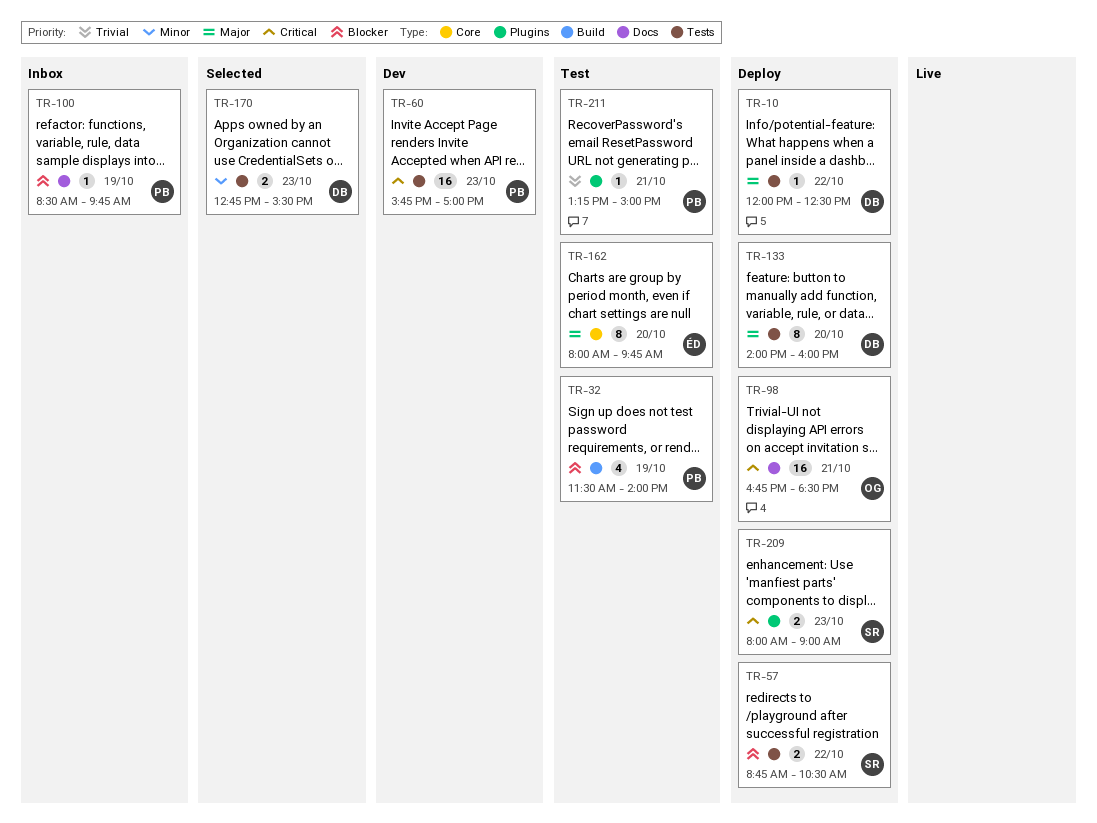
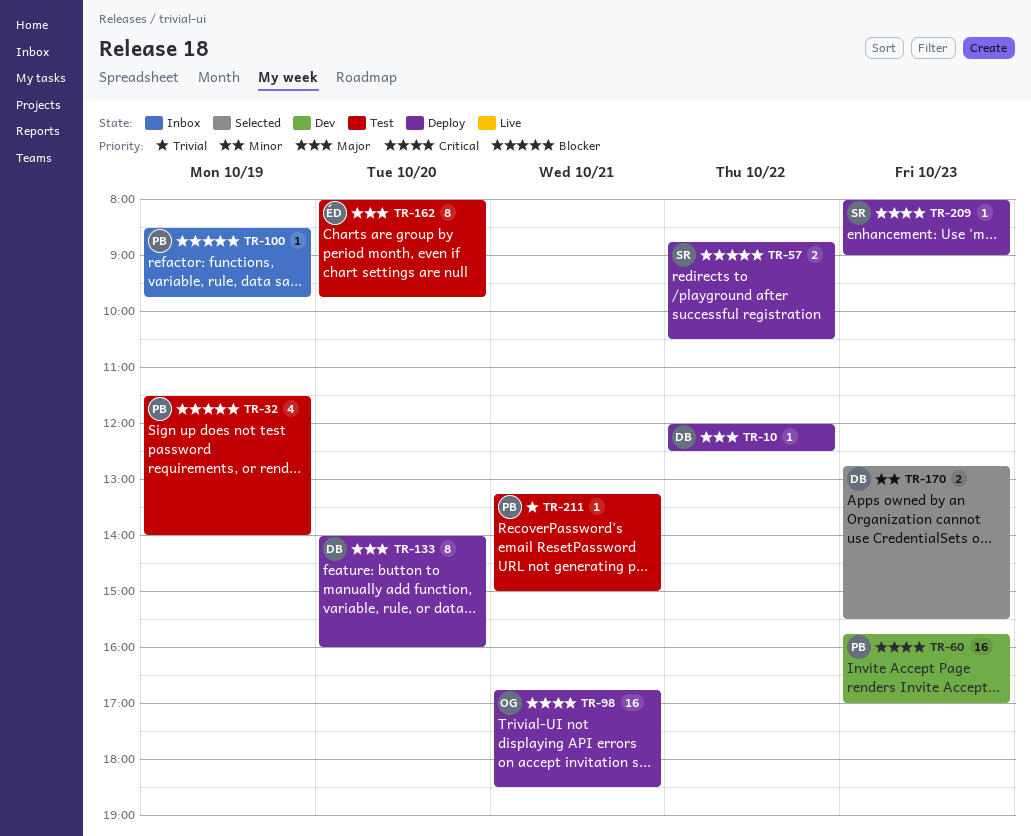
TR-209, estimate: 2 -> 1

